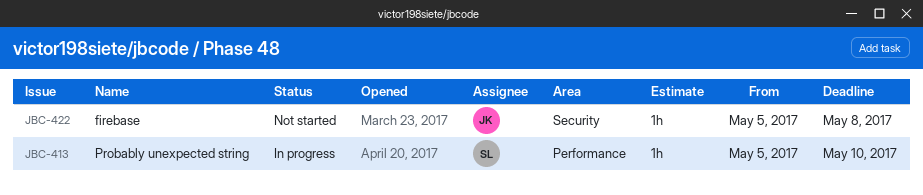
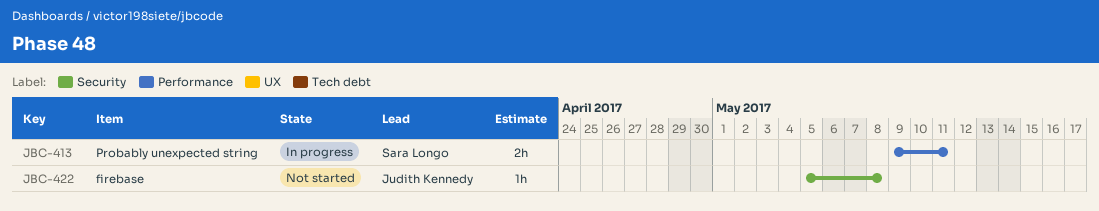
JBC-413, estimate: 1h -> 2h
JBC-413, start: May 5 -> May 9
JBC-413, due: May 10 -> May 11

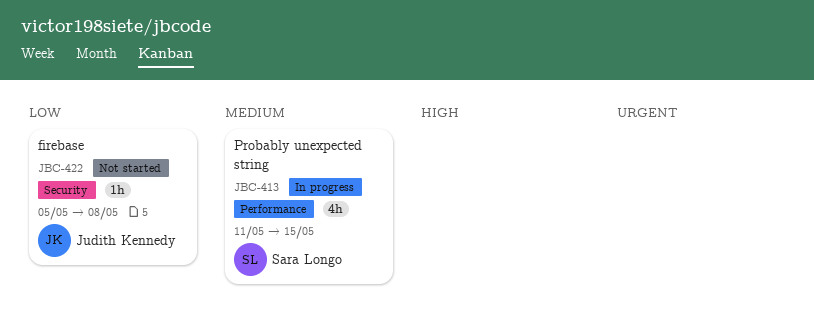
JBC-413, estimate: 2h -> 4h
JBC-413, start: May 9 -> May 11
JBC-413, due: May 11 -> May 15

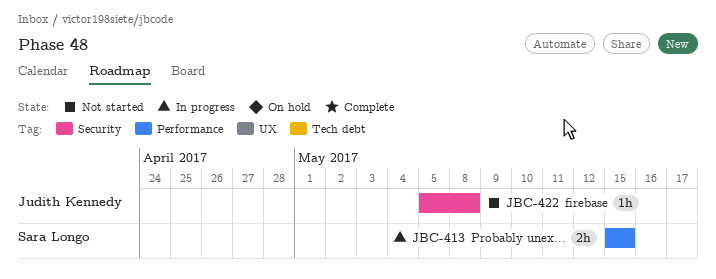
JBC-413, estimate: 4h -> 2h
JBC-413, start: May 11 -> May 15

